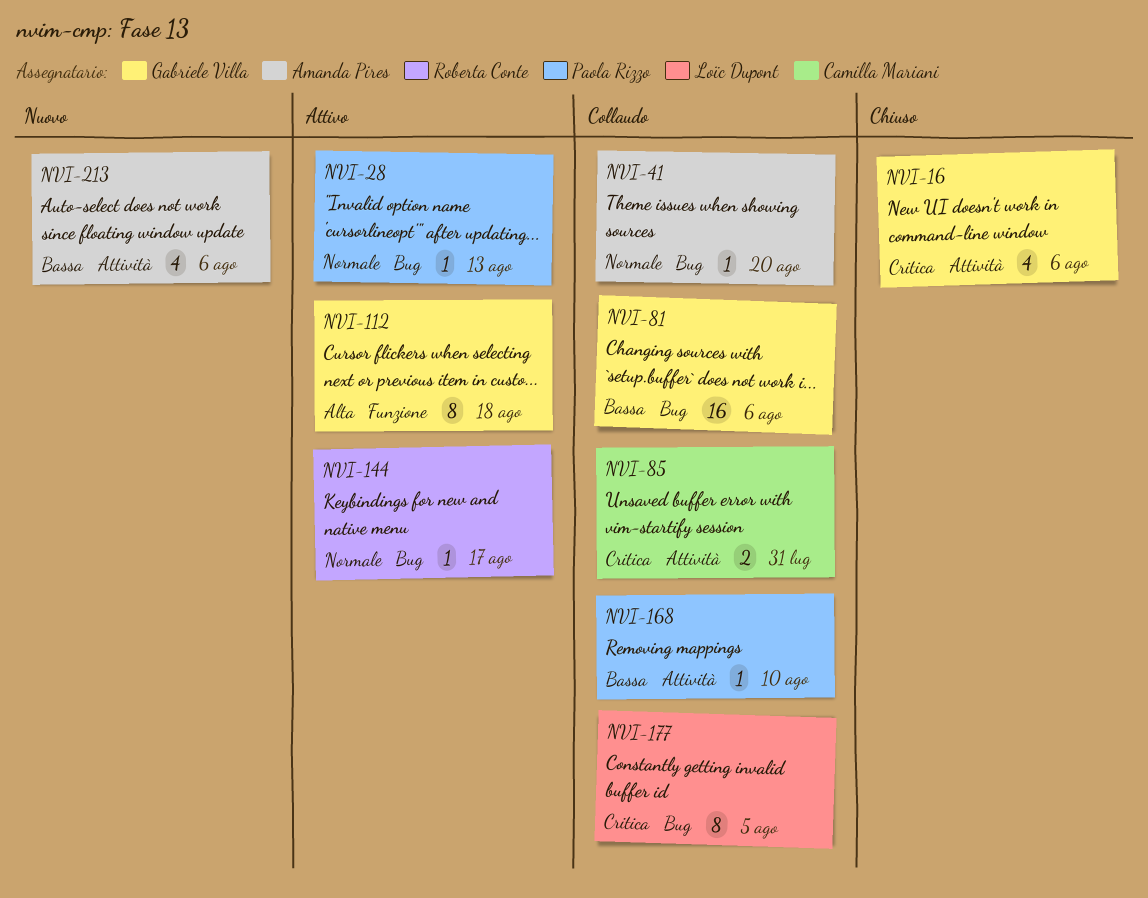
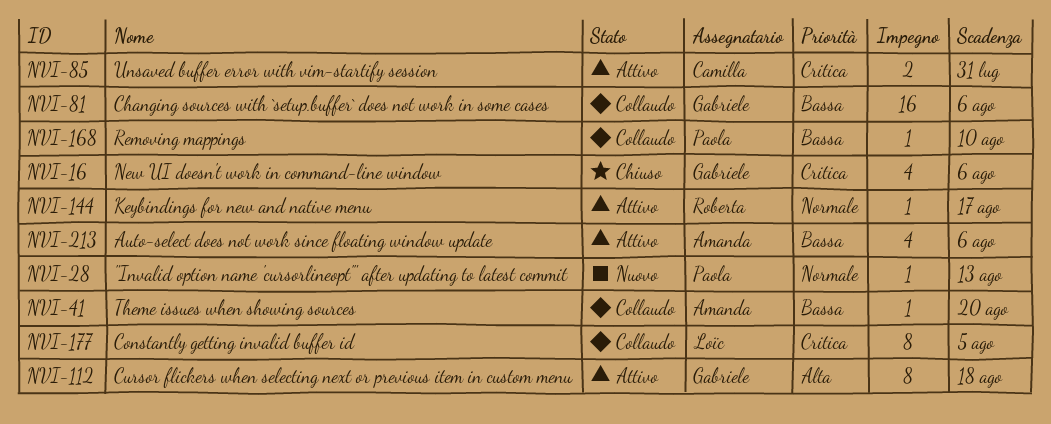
NVI-28, status: Attivo -> Nuovo
NVI-41, priority: Normale -> Bassa
NVI-85, status: Collaudo -> Attivo
NVI-213, status: Nuovo -> Attivo

